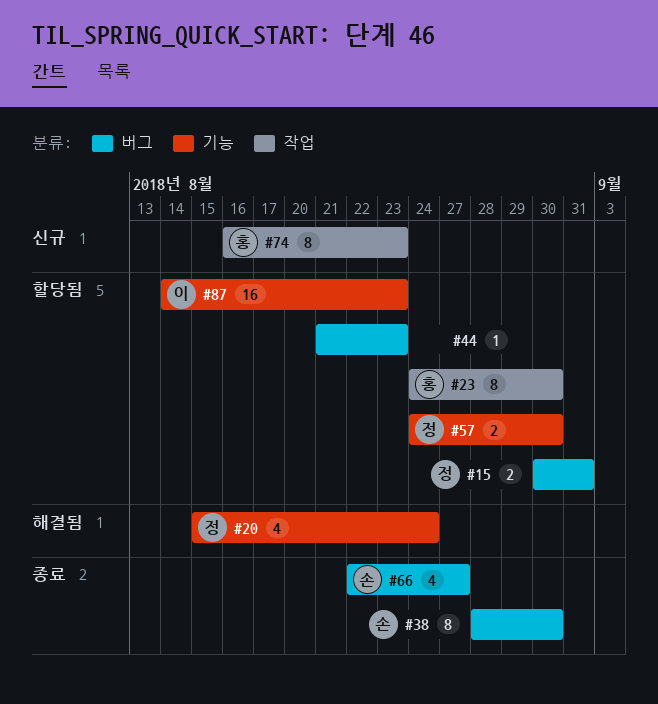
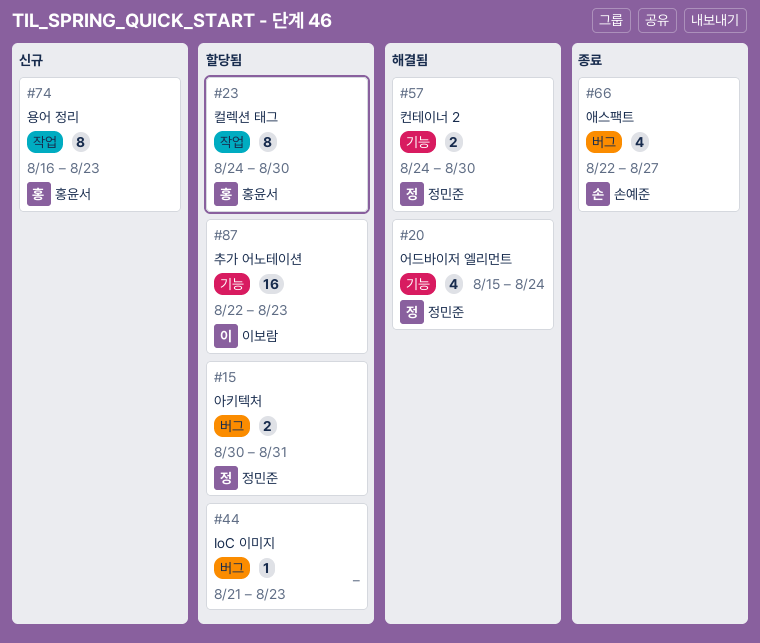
#38: present -> none
#57, status: 할당됨 -> 해결됨
#87, start: Aug 14 -> Aug 22

